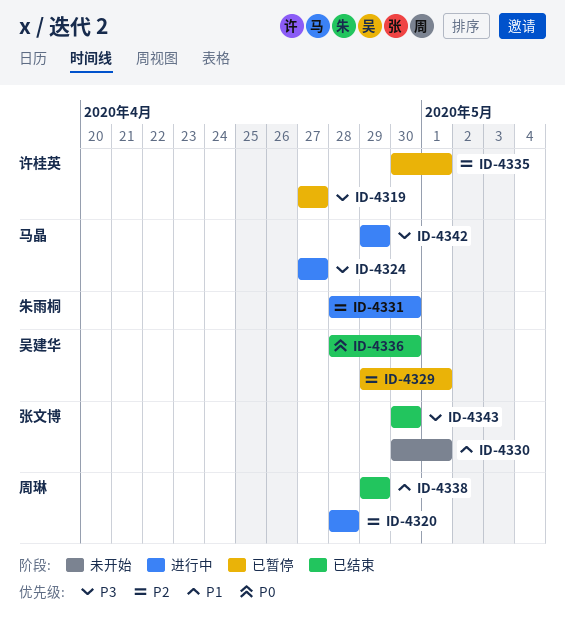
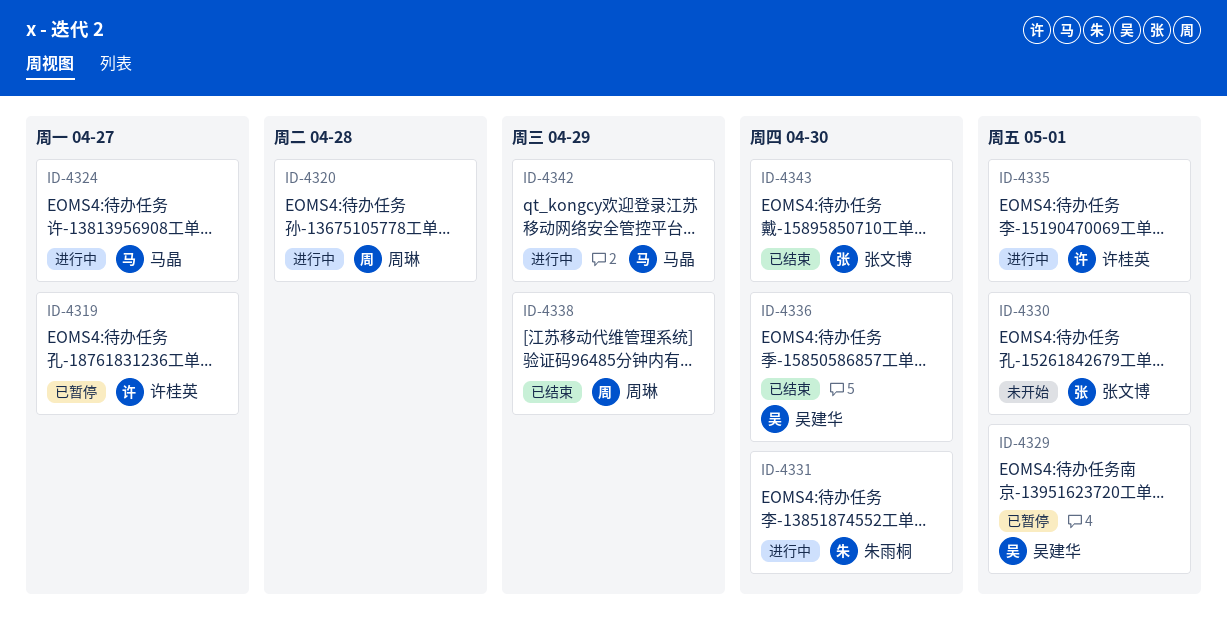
ID-4335, status: 已暂停 -> 进行中

